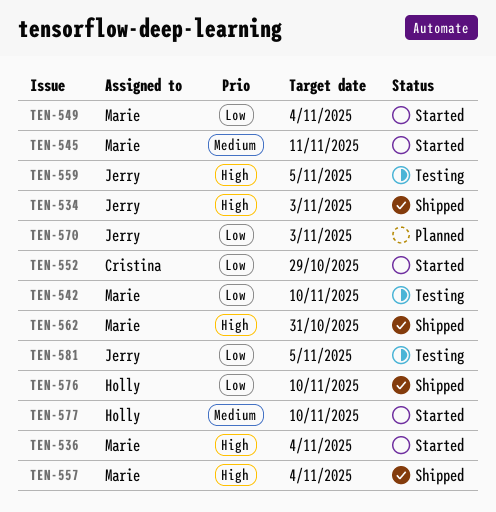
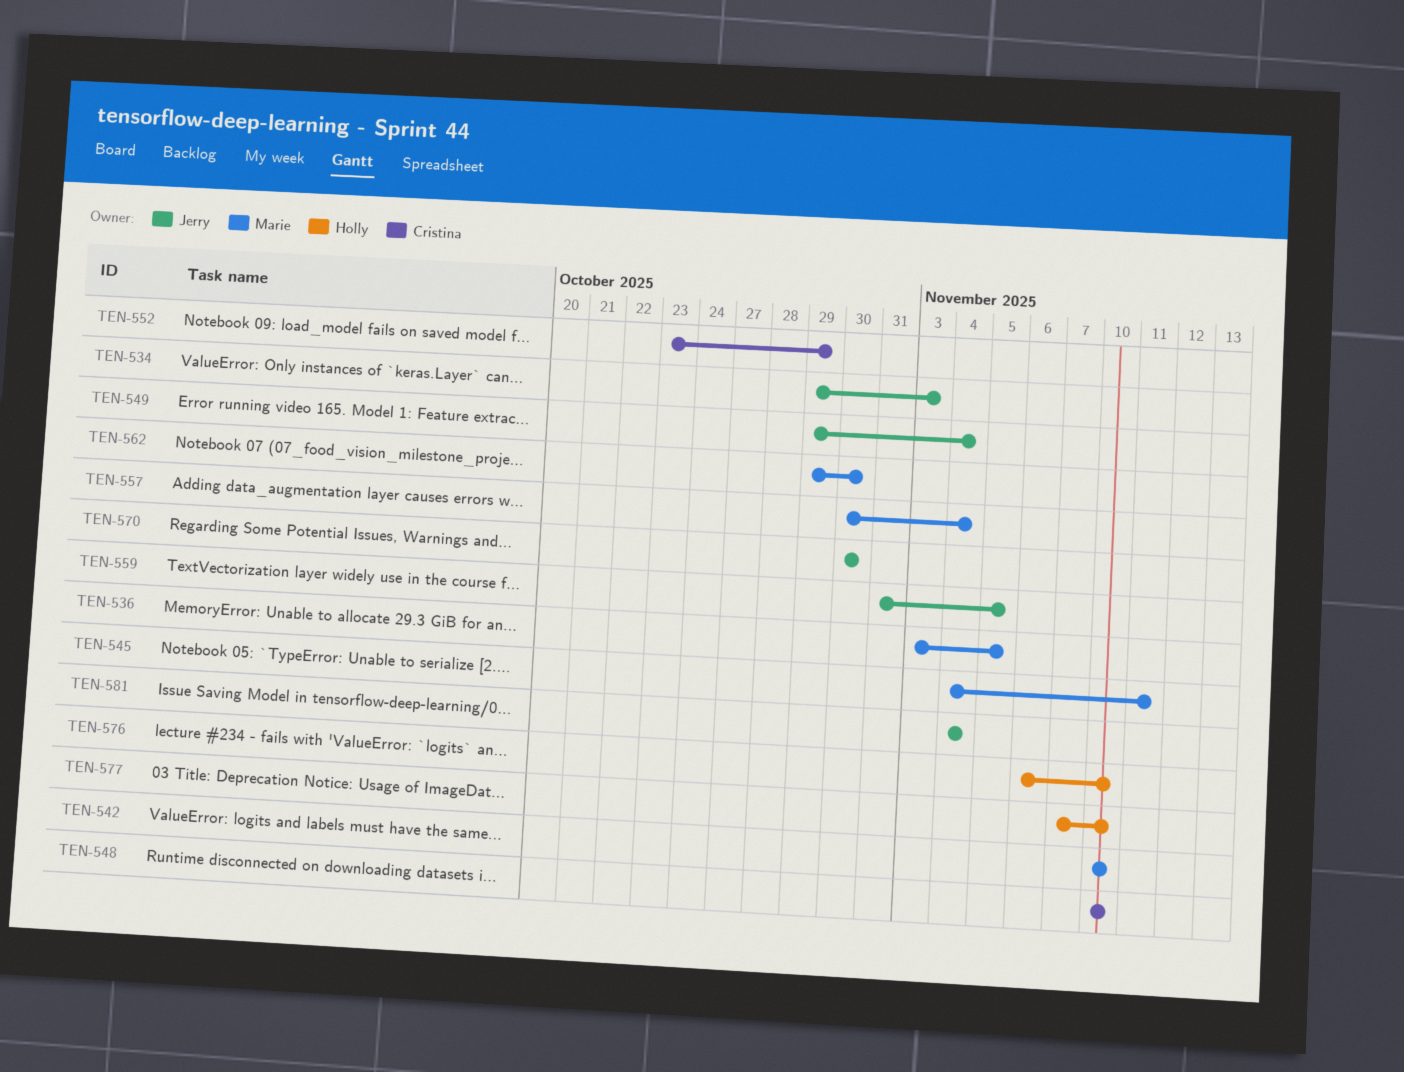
TEN-536, due: Nov 4 -> Nov 5
TEN-548: none -> present
TEN-549, owner: Marie -> Jerry
TEN-562, due: Oct 31 -> Oct 30
TEN-570, due: Nov 3 -> Oct 30
TEN-581, due: Nov 5 -> Nov 4

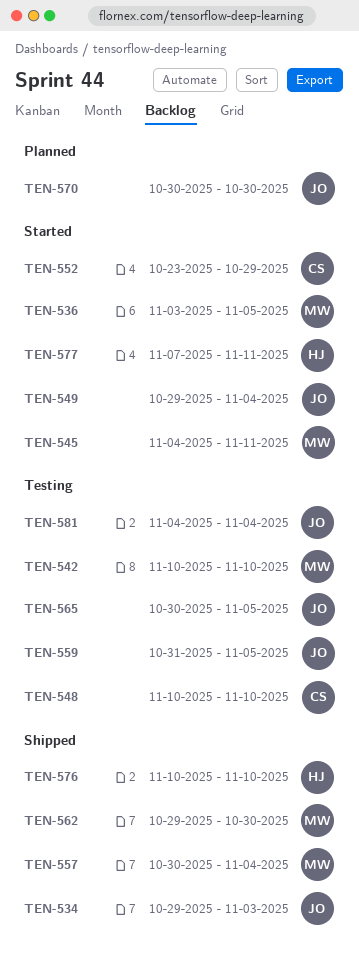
TEN-565: none -> present
TEN-576, start: Nov 6 -> Nov 10
TEN-577, due: Nov 10 -> Nov 11

